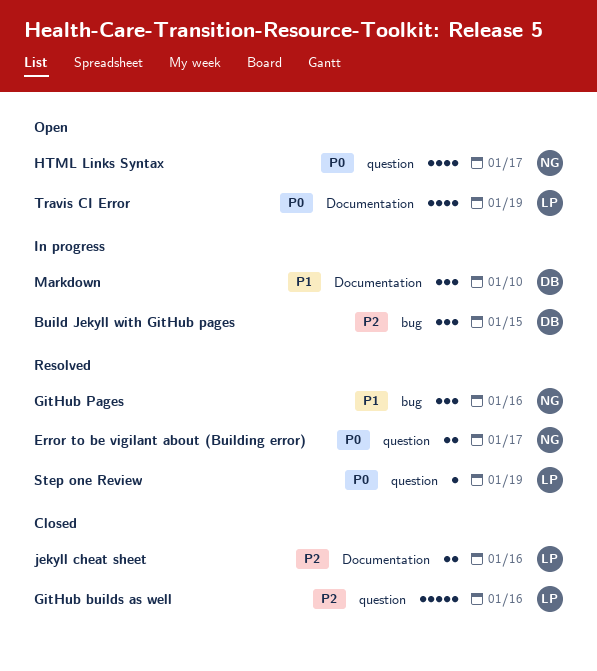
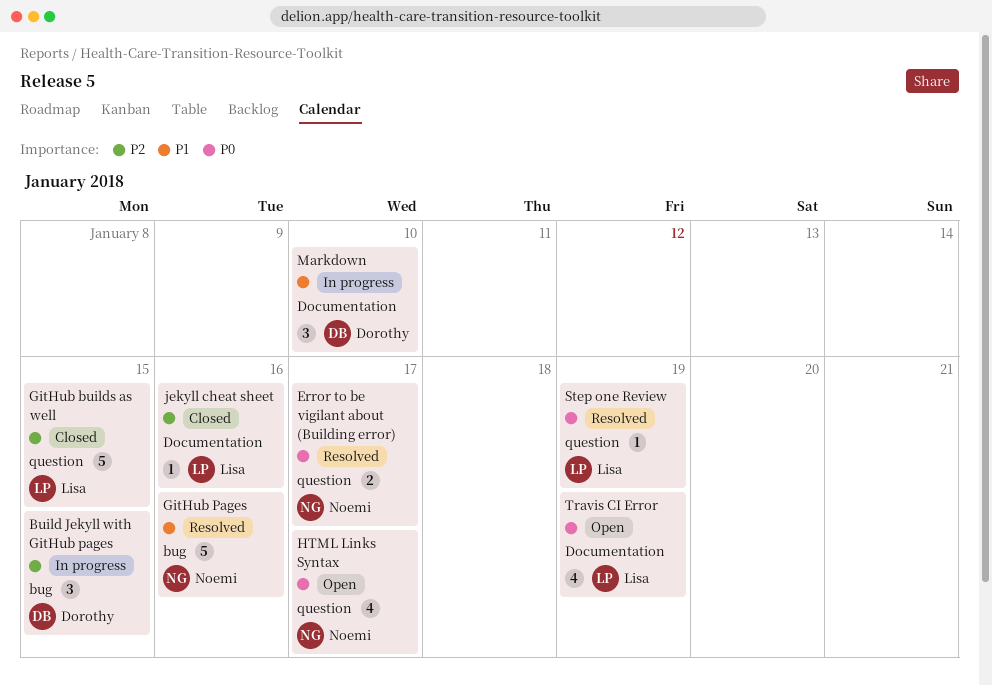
GitHub builds as well, due: Jan 16 -> Jan 15
GitHub Pages, estimate: 3 -> 5
jekyll cheat sheet, estimate: 2 -> 1

